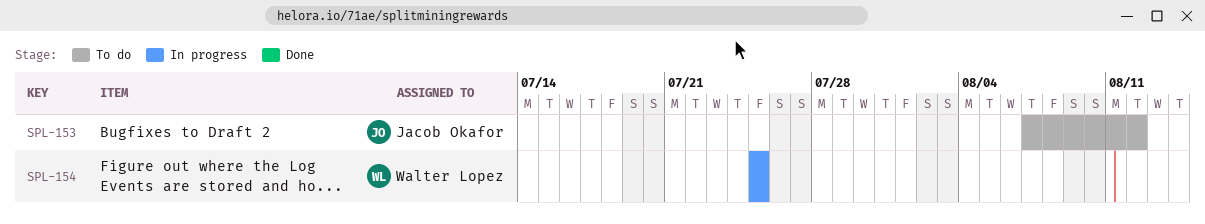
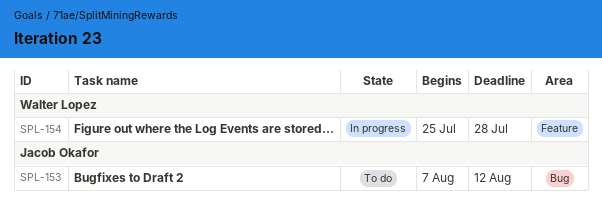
SPL-154, due: Jul 25 -> Jul 28

